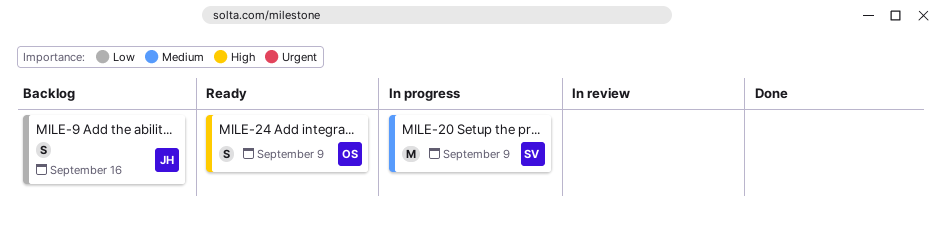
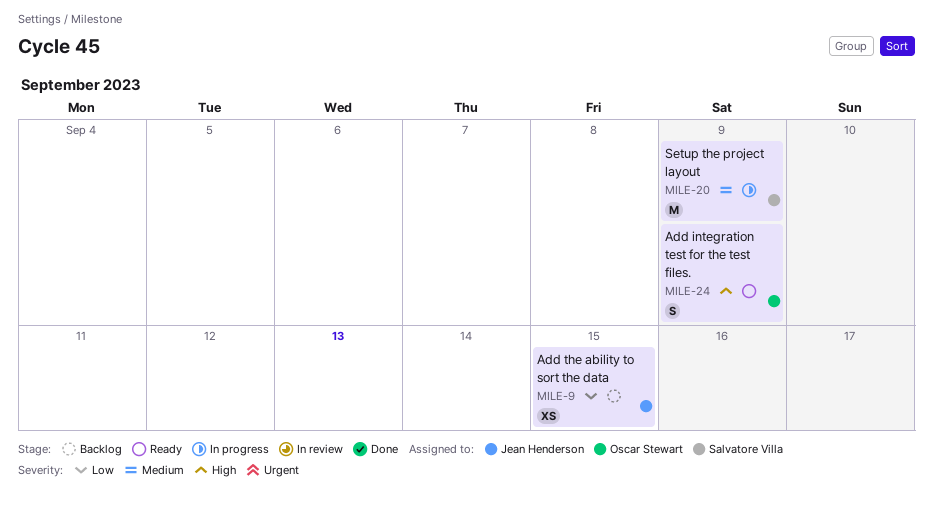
MILE-9, estimate: S -> XS
MILE-9, due: Sep 16 -> Sep 15

